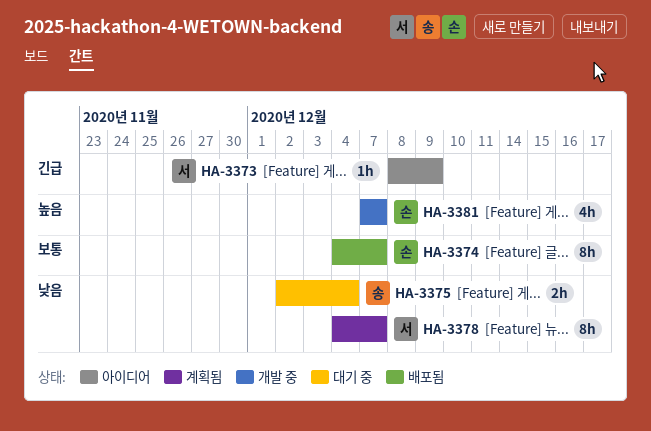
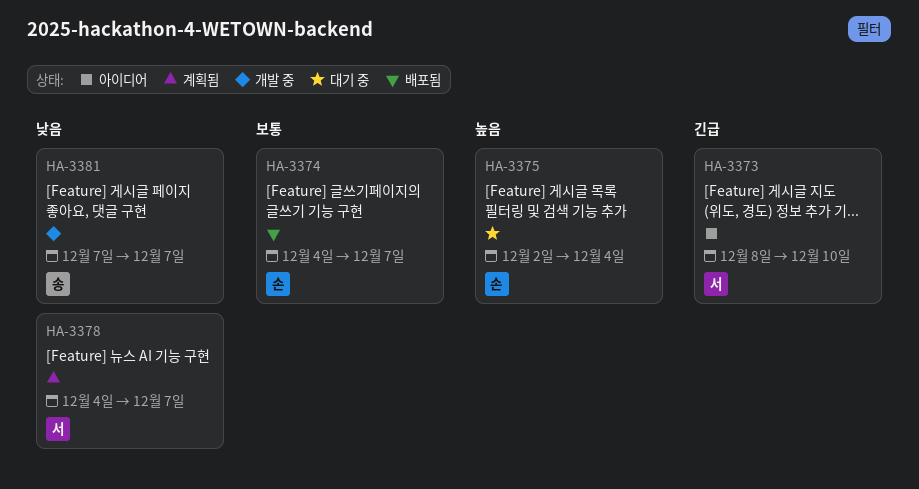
HA-3373, due: Dec 9 -> Dec 10
HA-3375, owner: 송 -> 손
HA-3375, priority: 낮음 -> 높음
HA-3381, owner: 손 -> 송
HA-3381, priority: 높음 -> 낮음

